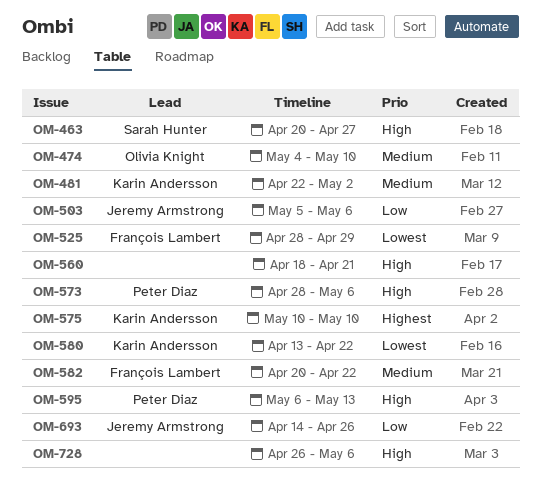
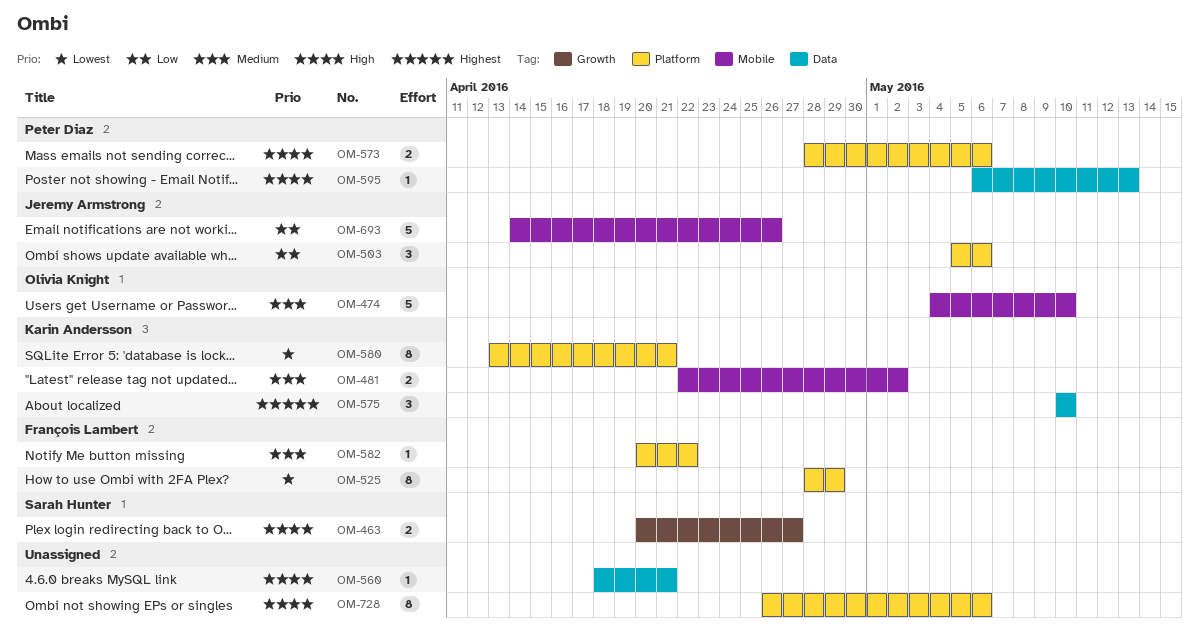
OM-580, due: Apr 22 -> Apr 21

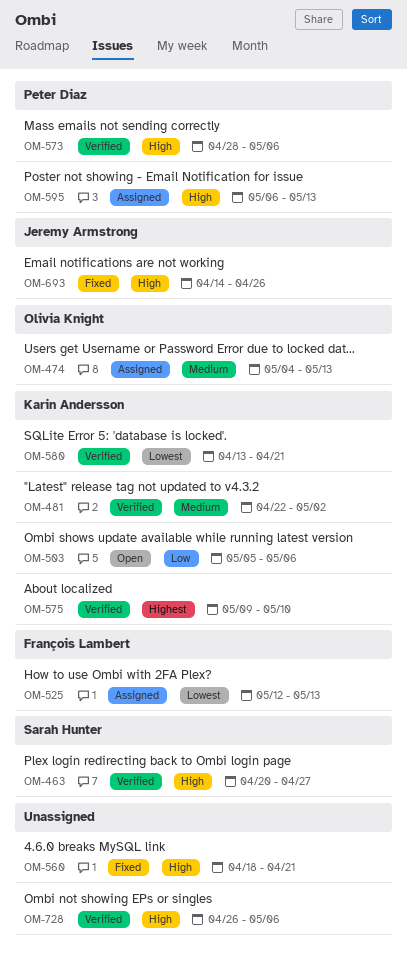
OM-474, due: May 10 -> May 13
OM-503, owner: Jeremy Armstrong -> Karin Andersson
OM-525, start: Apr 28 -> May 12
OM-525, due: Apr 29 -> May 13
OM-575, start: May 10 -> May 9
OM-582: present -> none
OM-693, priority: Low -> High

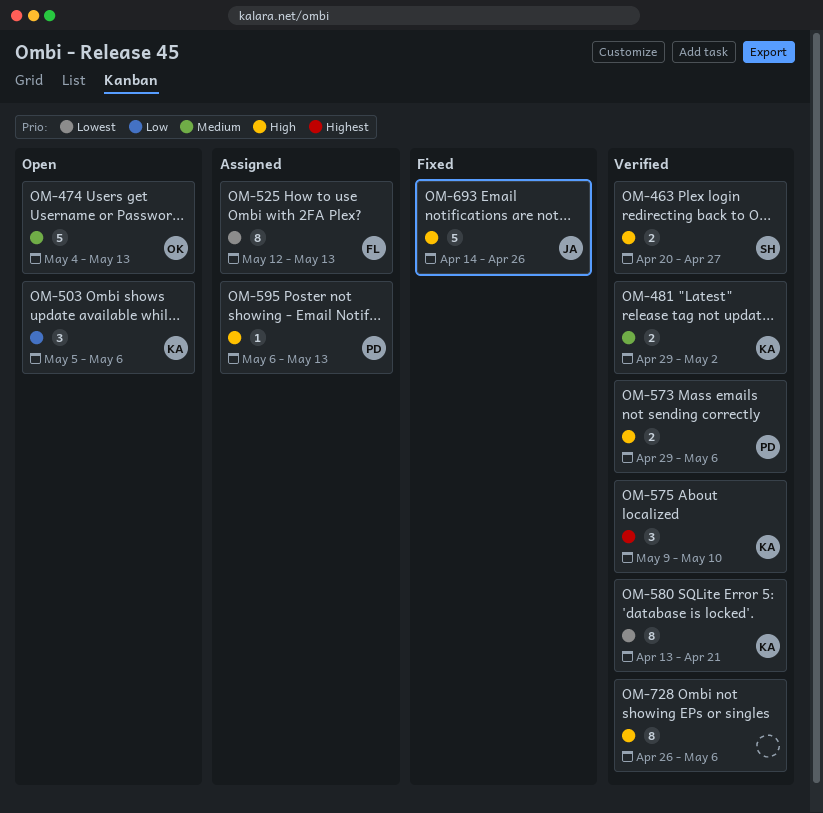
OM-474, status: Assigned -> Open
OM-481, start: Apr 22 -> Apr 29
OM-560: present -> none
OM-573, start: Apr 28 -> Apr 29

